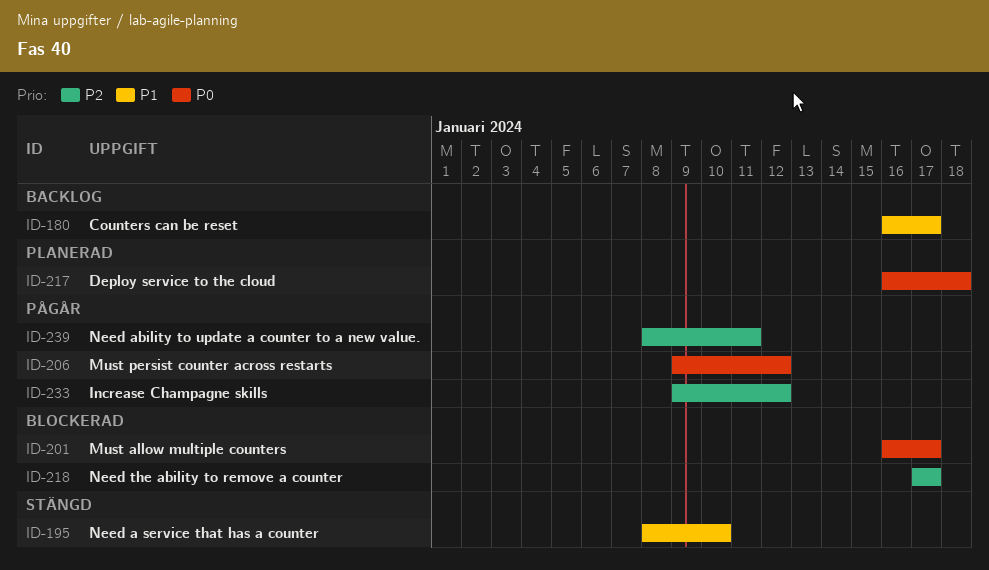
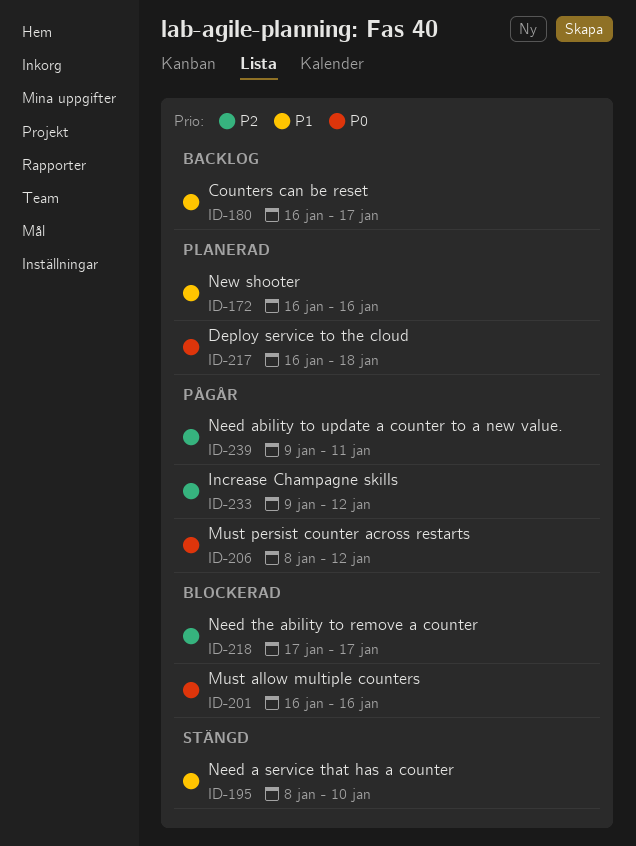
ID-172: none -> present
ID-201, due: Jan 17 -> Jan 16
ID-206, start: Jan 9 -> Jan 8
ID-239, start: Jan 8 -> Jan 9

